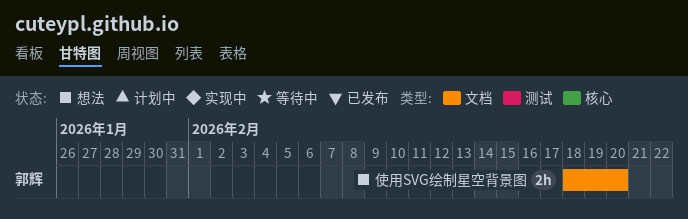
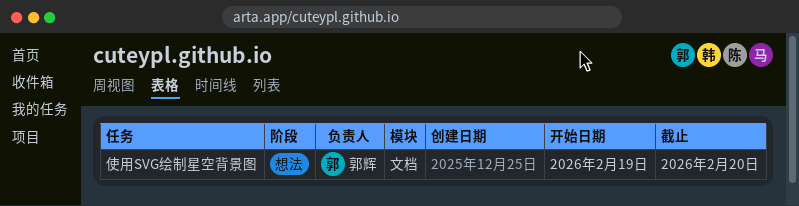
使用SVG绘制星空背景图, start: Feb 18 -> Feb 19

